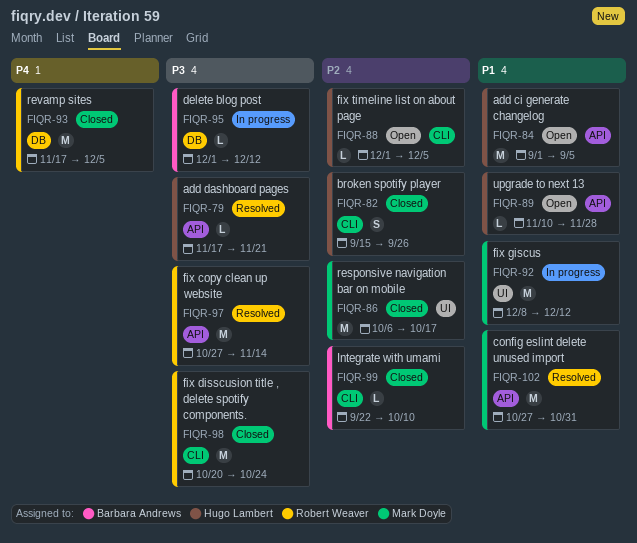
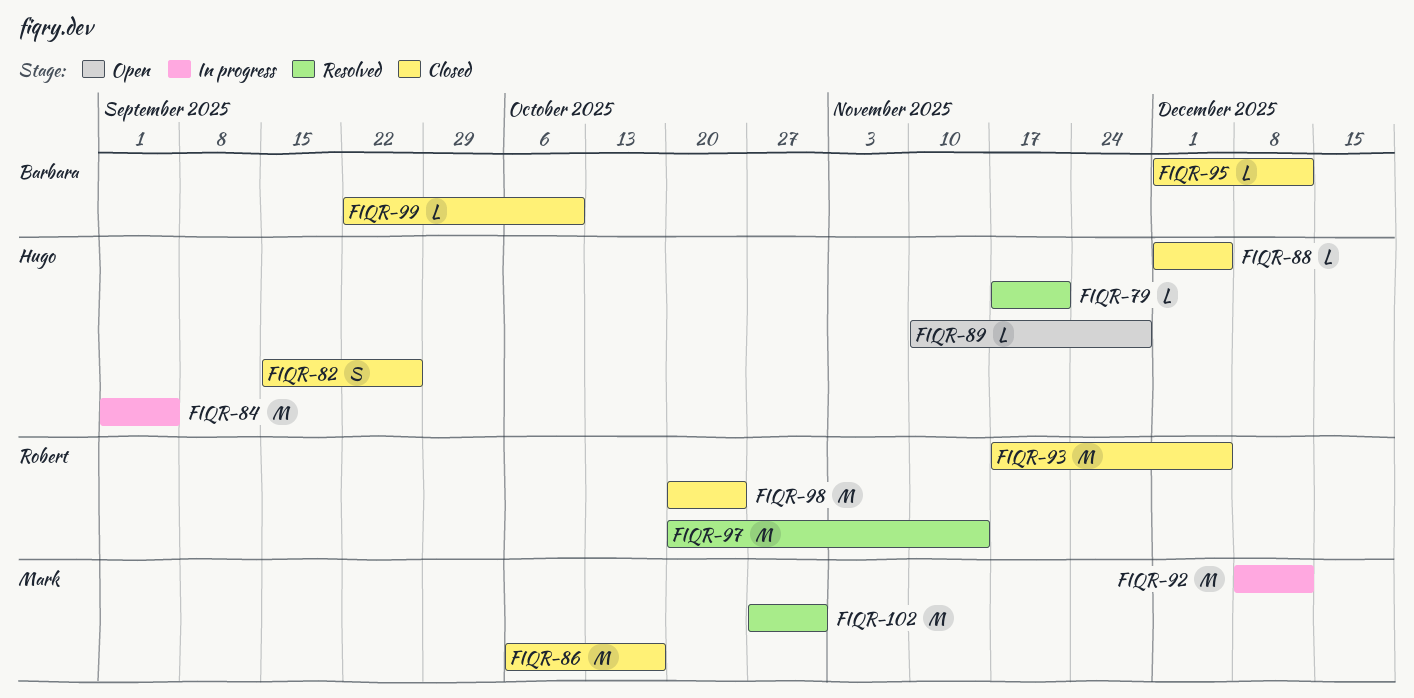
FIQR-84, status: Open -> In progress
FIQR-88, status: Open -> Closed
FIQR-95, status: In progress -> Closed
FIQR-97, start: Oct 27 -> Oct 20

